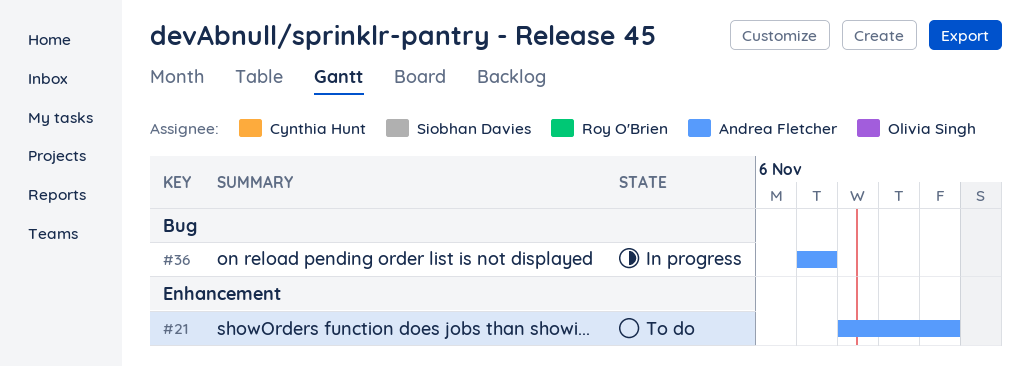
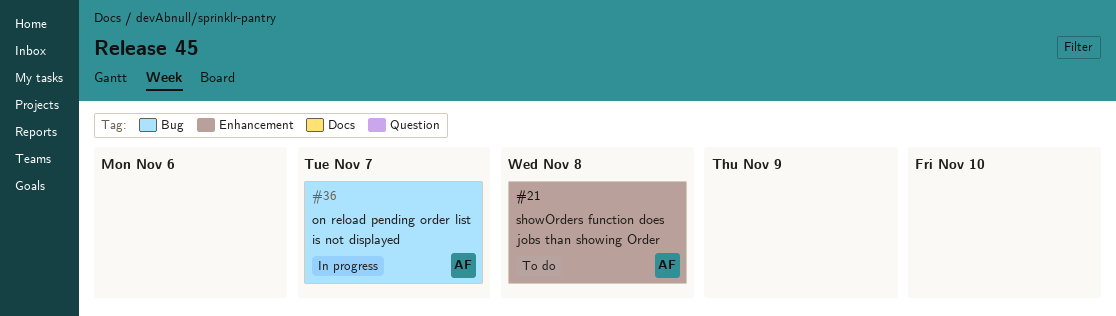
#21, due: Nov 10 -> Nov 8

